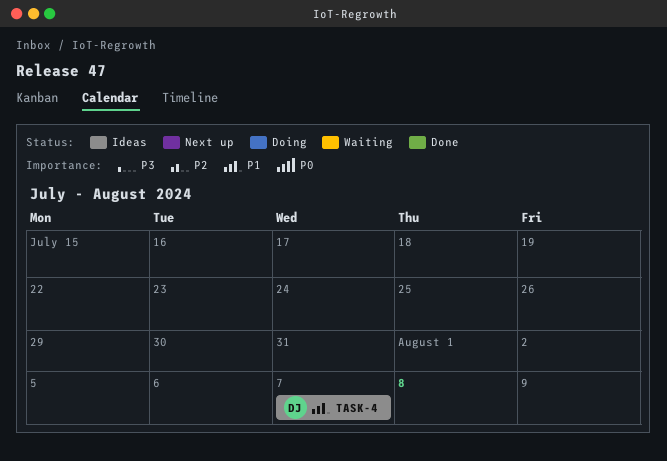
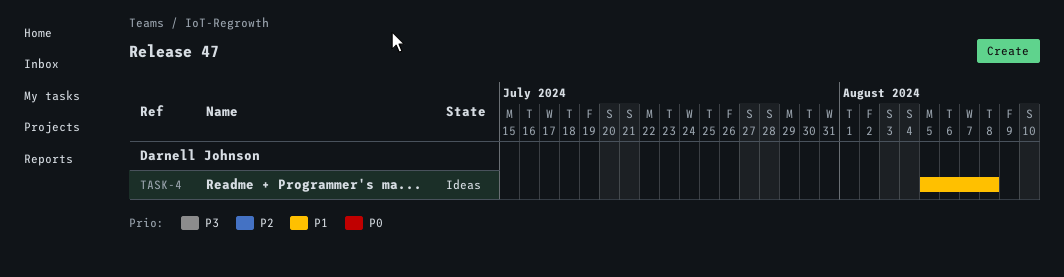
TASK-4, start: Aug 7 -> Aug 5
TASK-4, due: Aug 7 -> Aug 8

